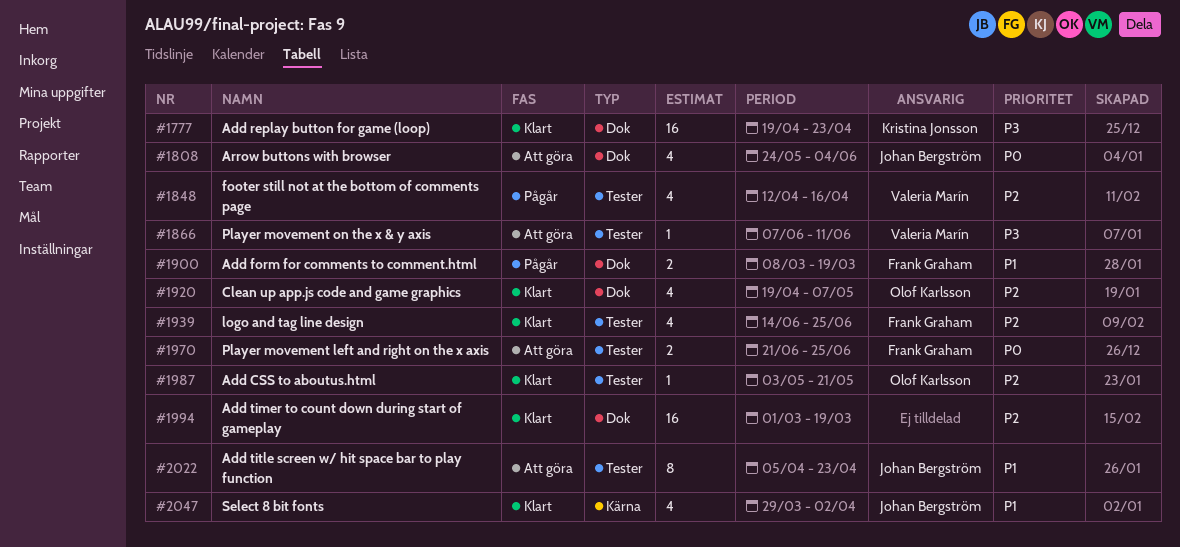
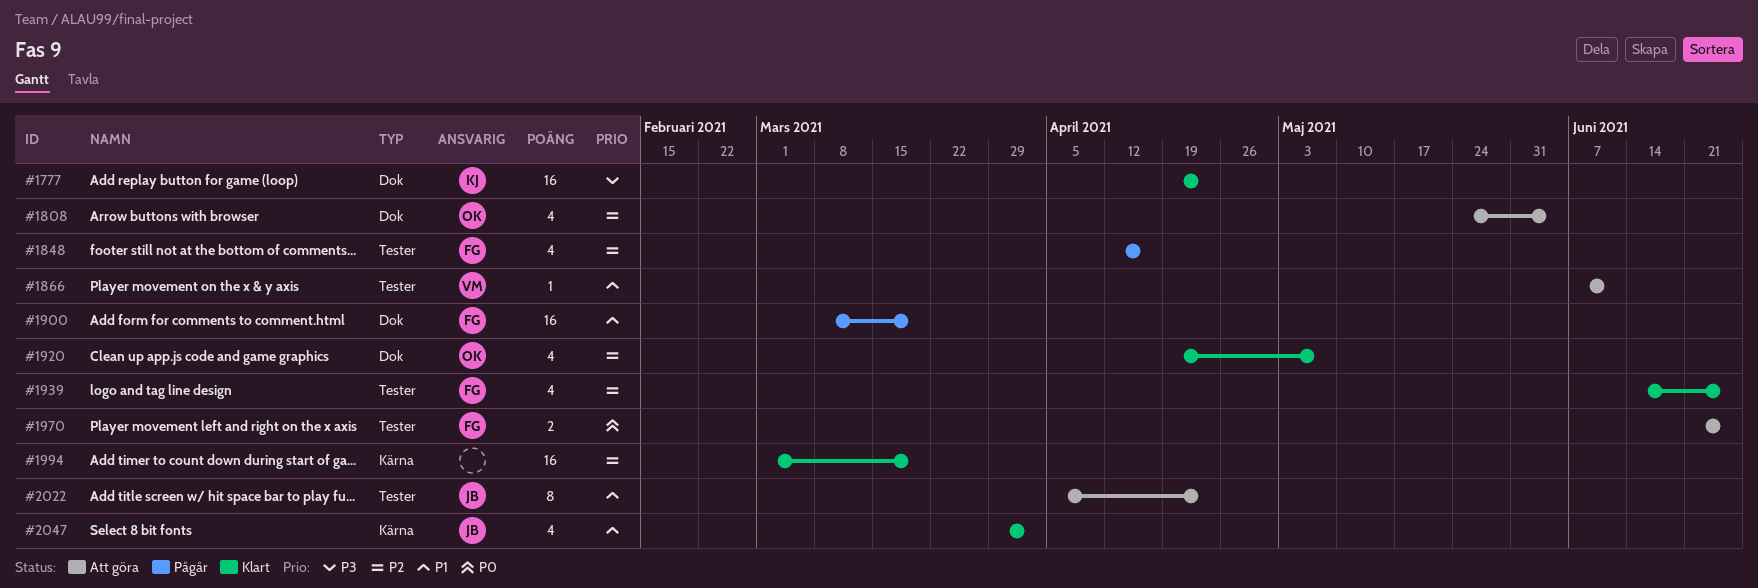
#1808, owner: Johan Bergström -> Olof Karlsson
#1808, priority: P0 -> P2
#1848, owner: Valeria Marín -> Frank Graham
#1866, priority: P3 -> P1
#1900, estimate: 2 -> 16
#1987: present -> none
#1994, label: Dok -> Kärna

